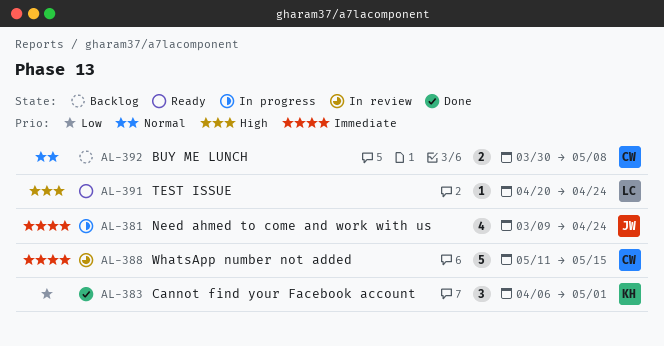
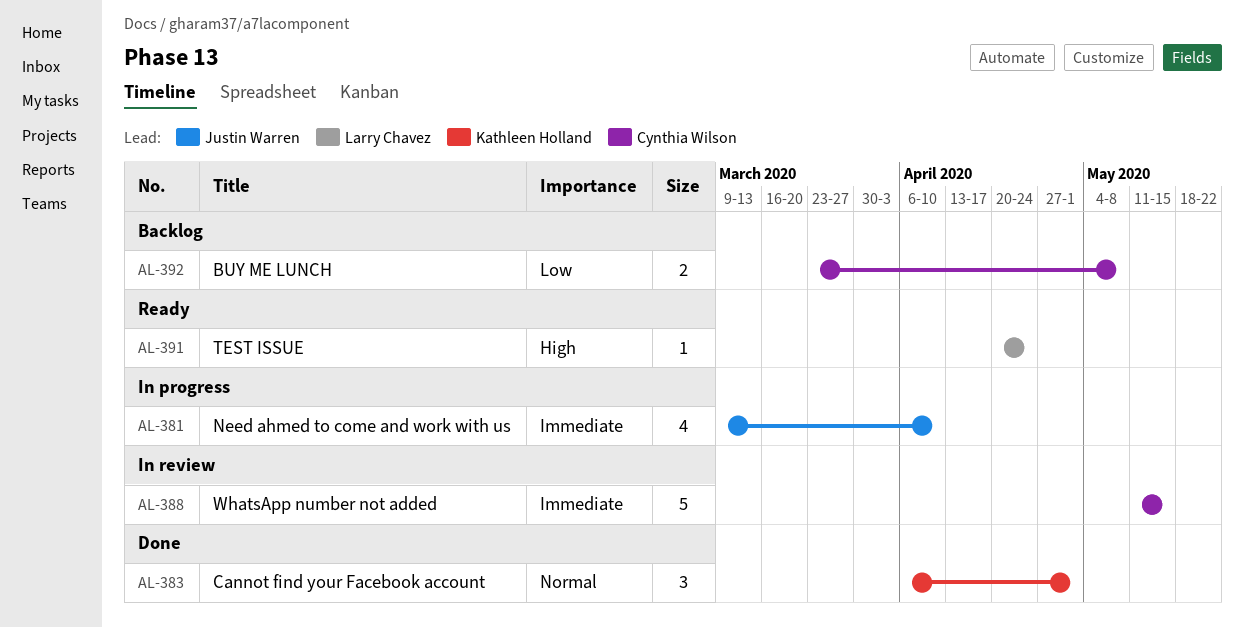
AL-381, due: Apr 24 -> Apr 10
AL-383, priority: Low -> Normal
AL-392, priority: Normal -> Low
AL-392, start: Mar 30 -> Mar 23

